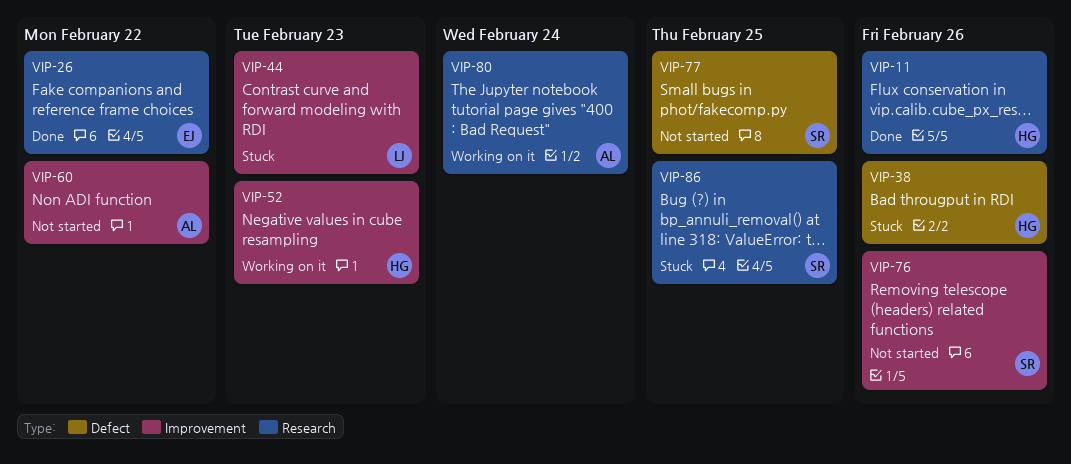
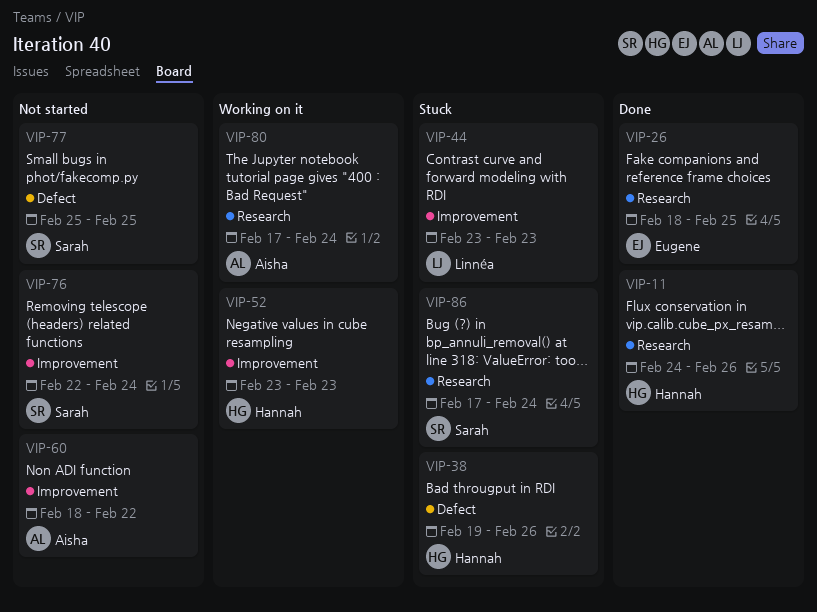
VIP-26, due: Feb 22 -> Feb 25
VIP-76, due: Feb 26 -> Feb 24
VIP-86, due: Feb 25 -> Feb 24

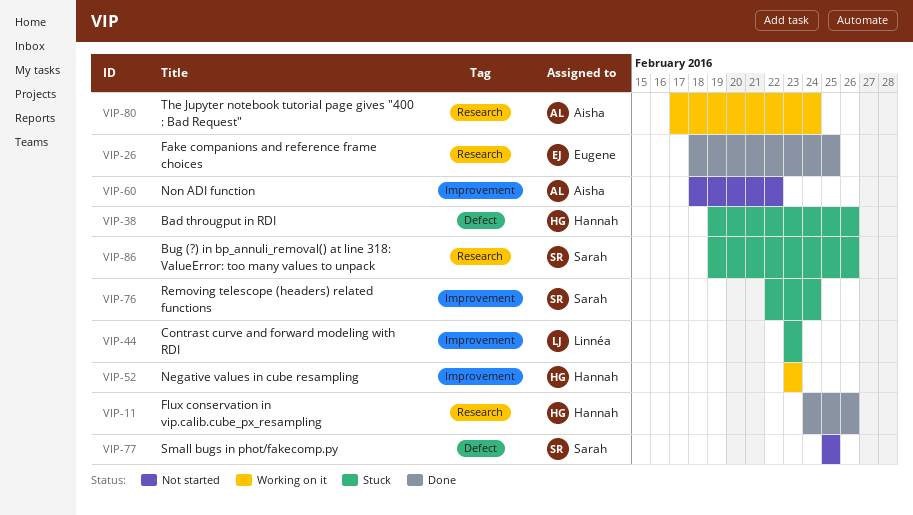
VIP-76, status: Not started -> Stuck
VIP-86, start: Feb 17 -> Feb 19
VIP-86, due: Feb 24 -> Feb 26

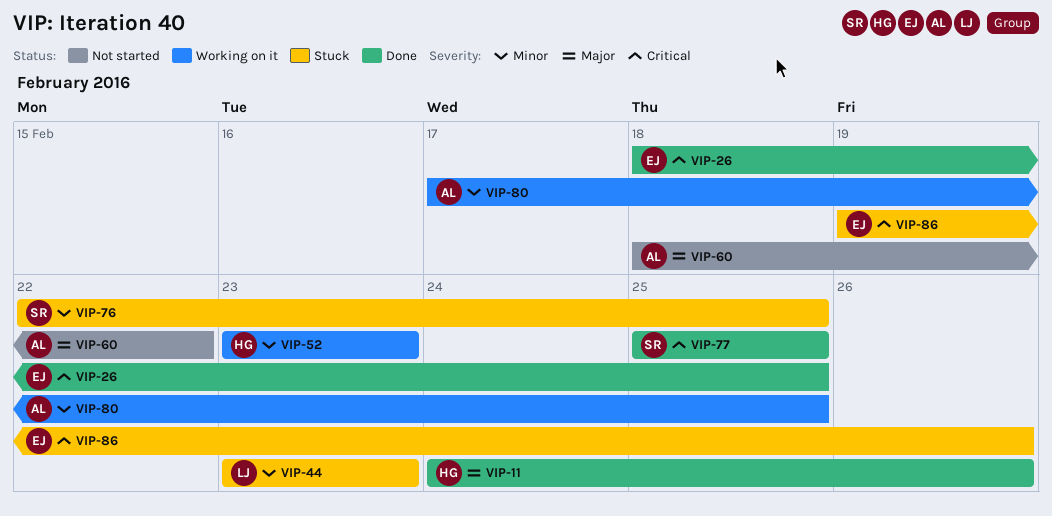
VIP-38: present -> none
VIP-76, due: Feb 24 -> Feb 25
VIP-77, status: Not started -> Done
VIP-80, due: Feb 24 -> Feb 25
VIP-86, owner: Sarah -> Eugene

